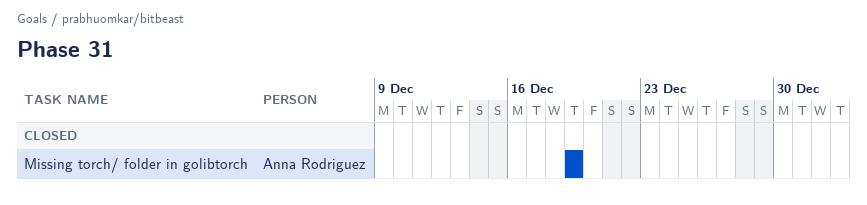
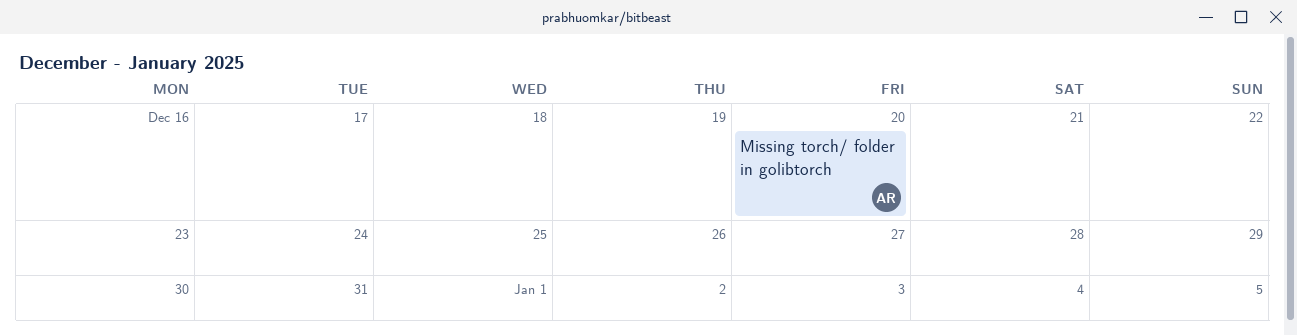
Missing torch/ folder in golibtorch, due: Dec 19 -> Dec 20

